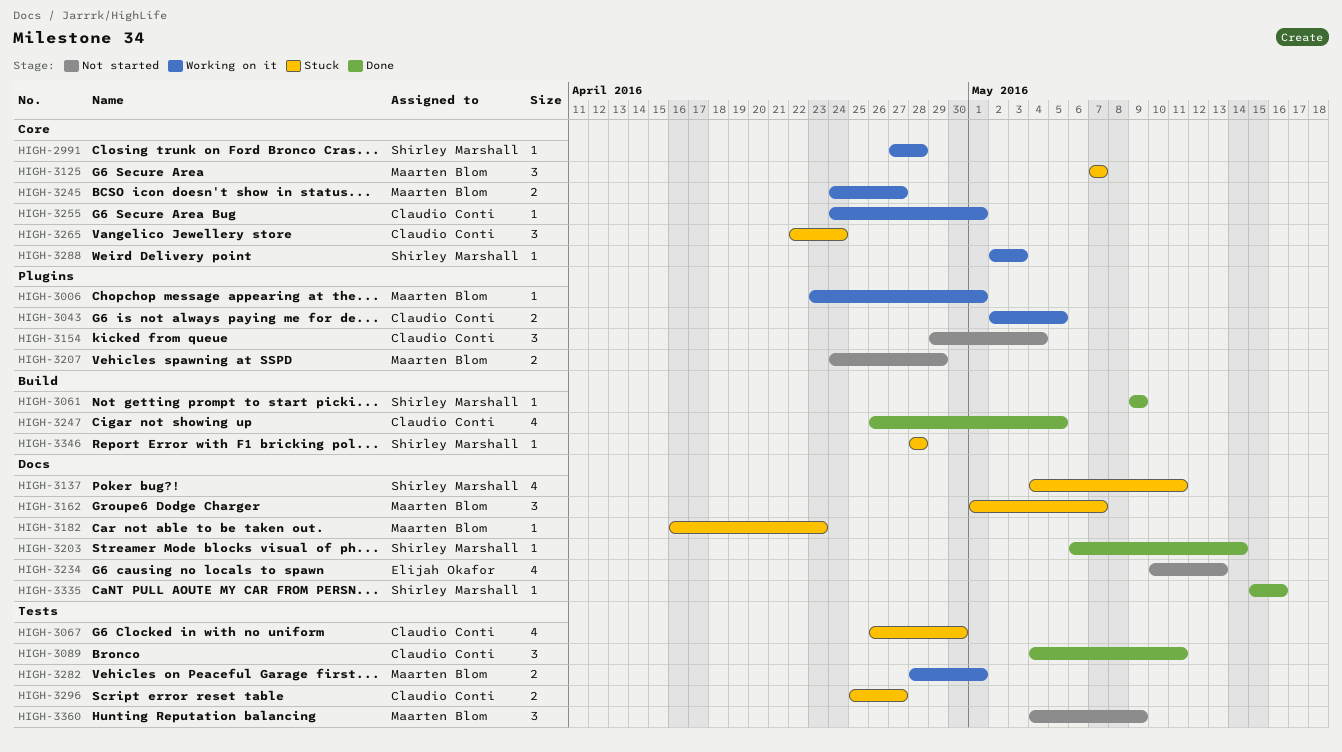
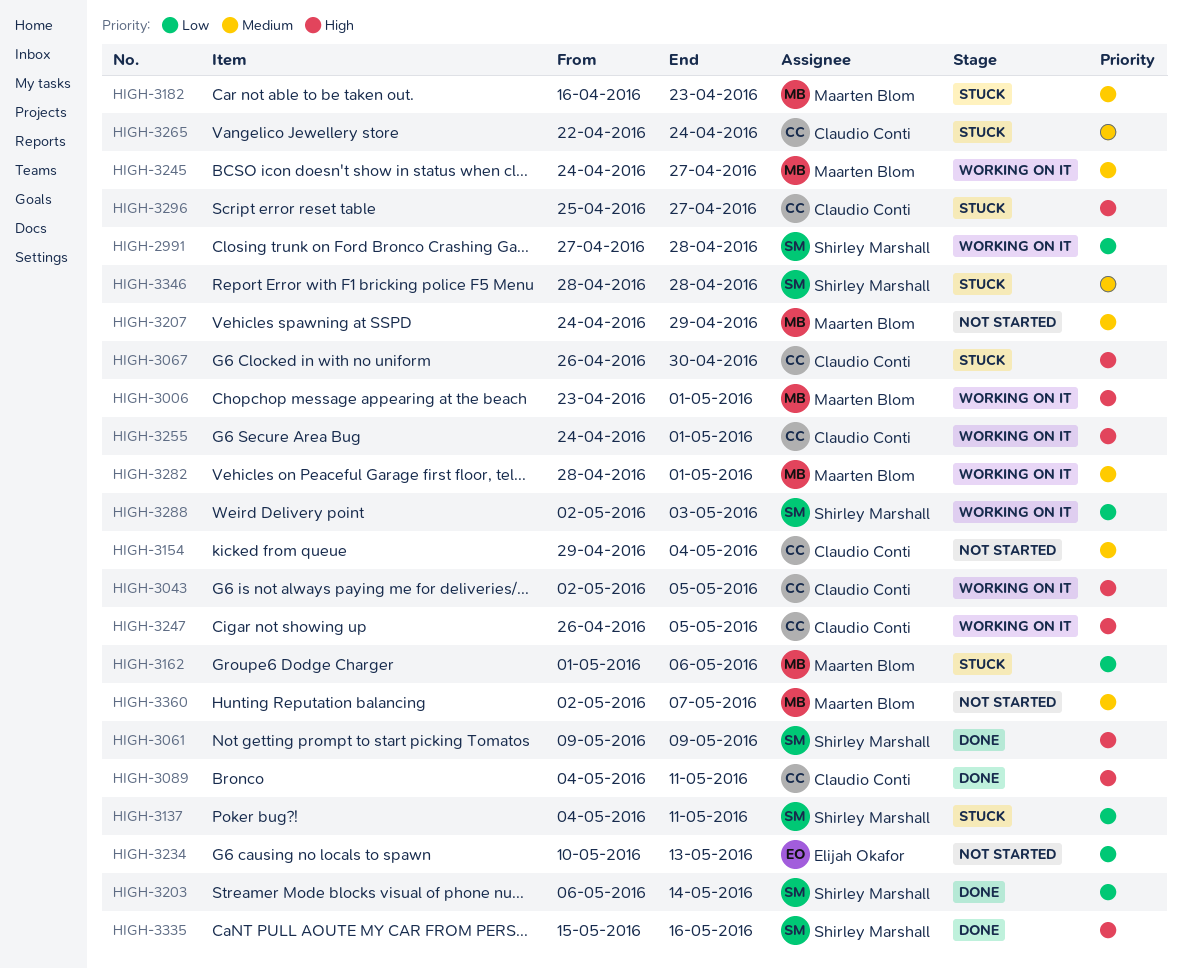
HIGH-3125: present -> none
HIGH-3162, due: May 7 -> May 6
HIGH-3247, status: Done -> Working on it
HIGH-3360, start: May 4 -> May 2
HIGH-3360, due: May 9 -> May 7

